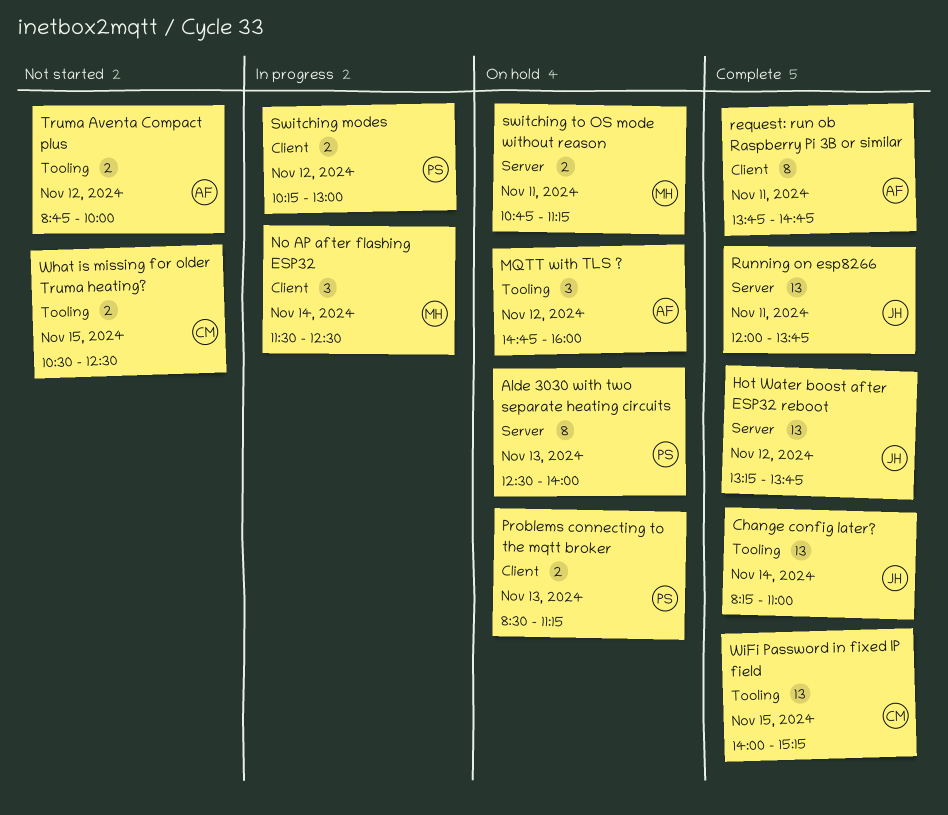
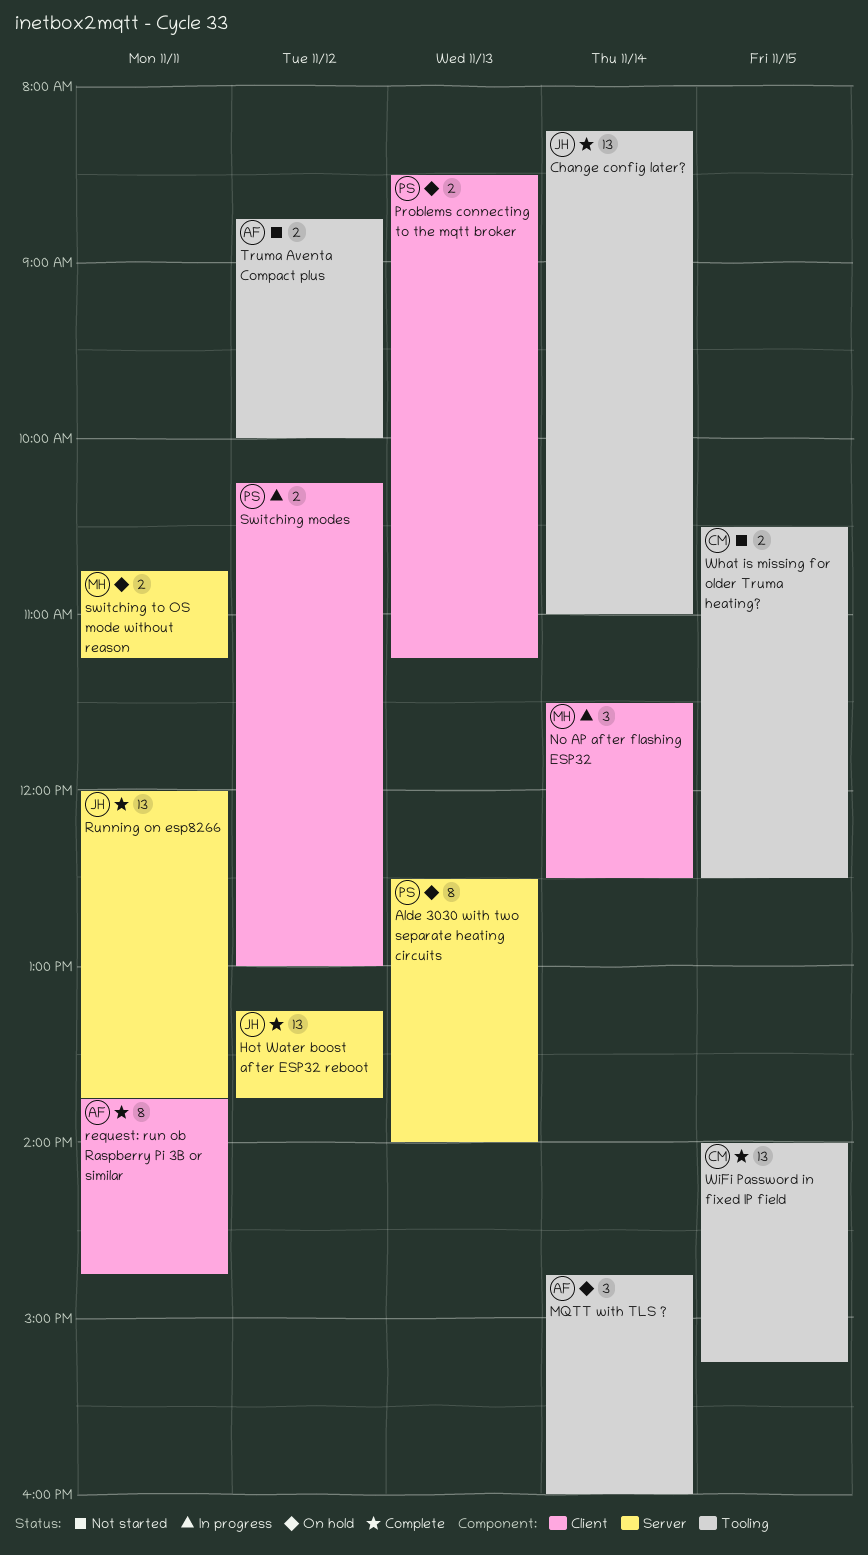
MQTT with TLS ?, day: Nov 12 -> Nov 14

